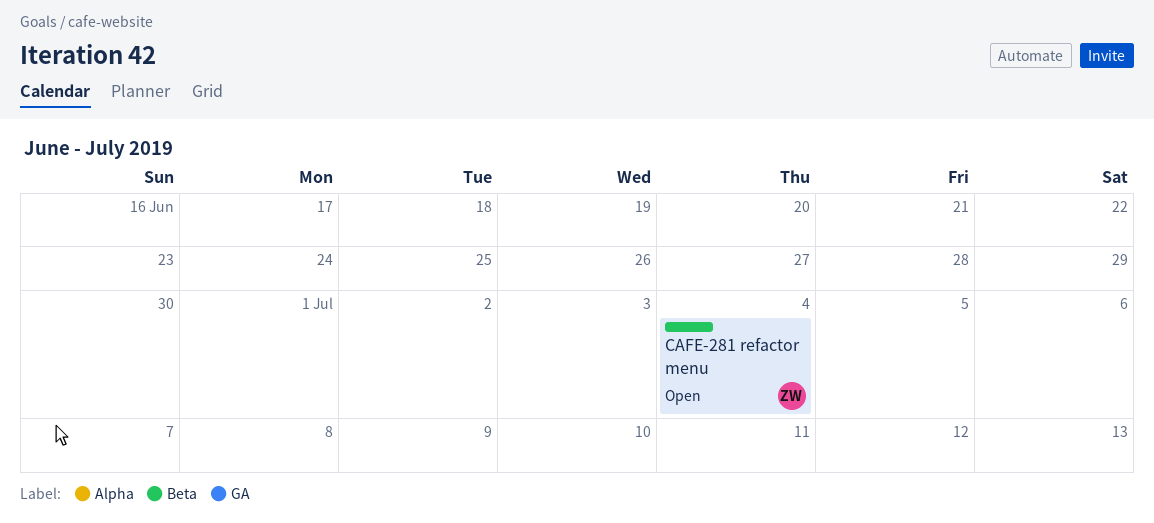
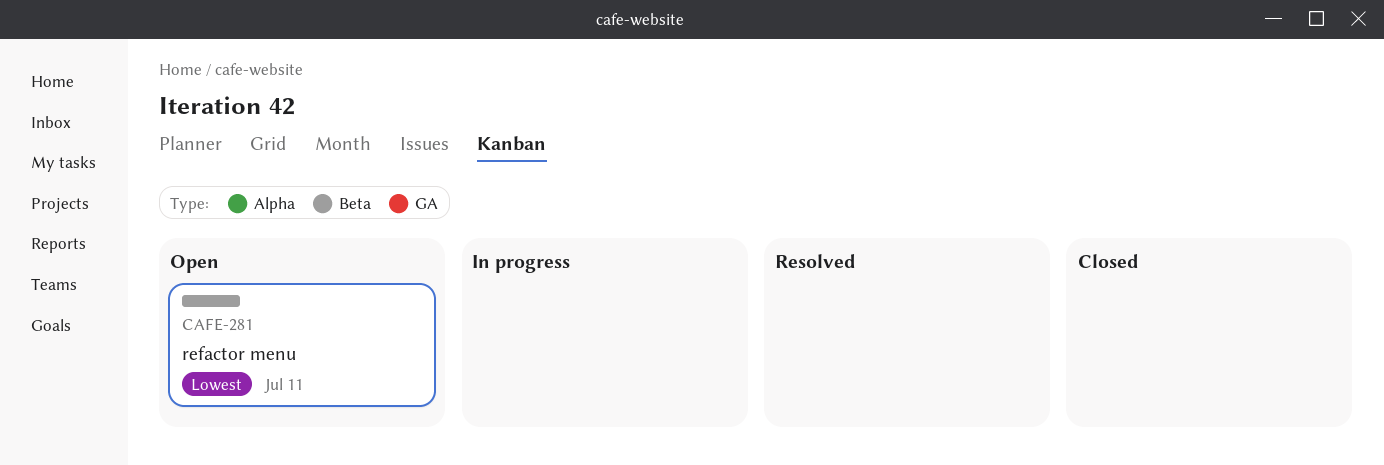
CAFE-281, due: Jul 4 -> Jul 11

